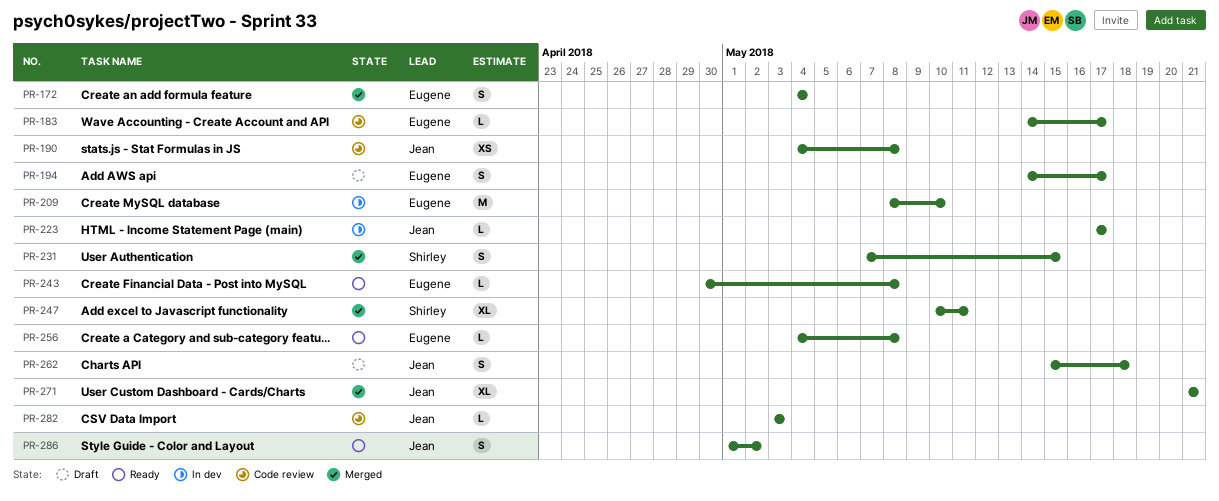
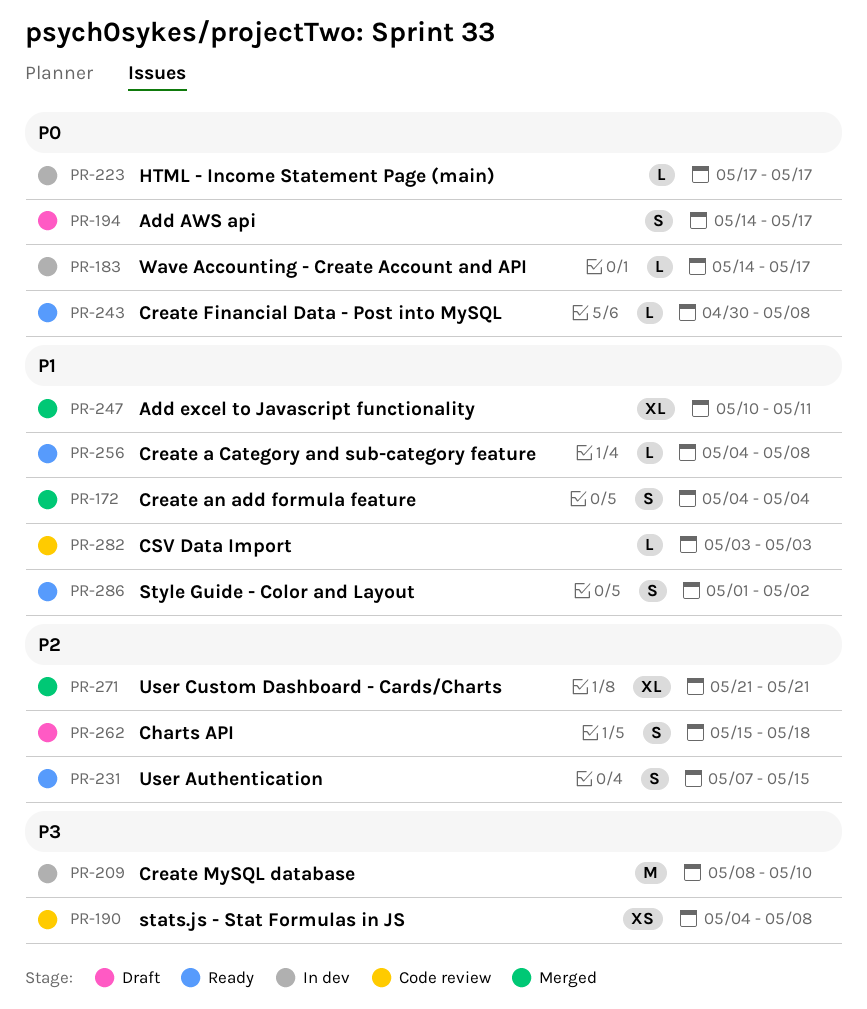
PR-183, status: Code review -> In dev
PR-231, status: Merged -> Ready

